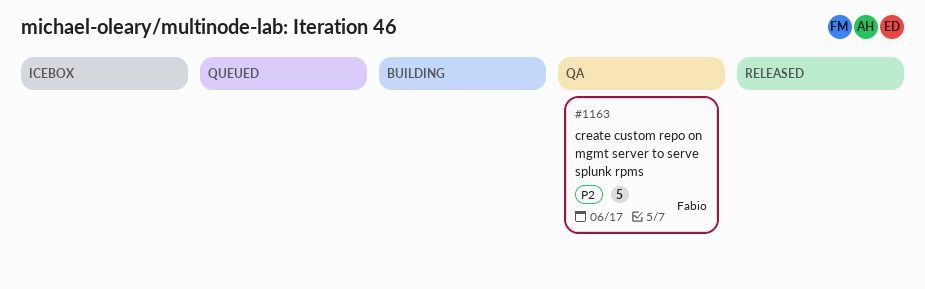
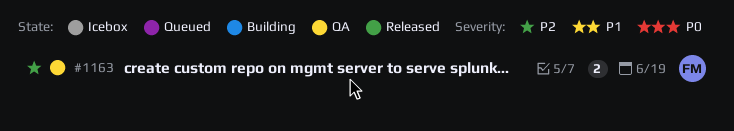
#1163, estimate: 5 -> 2
#1163, due: Jun 17 -> Jun 19

